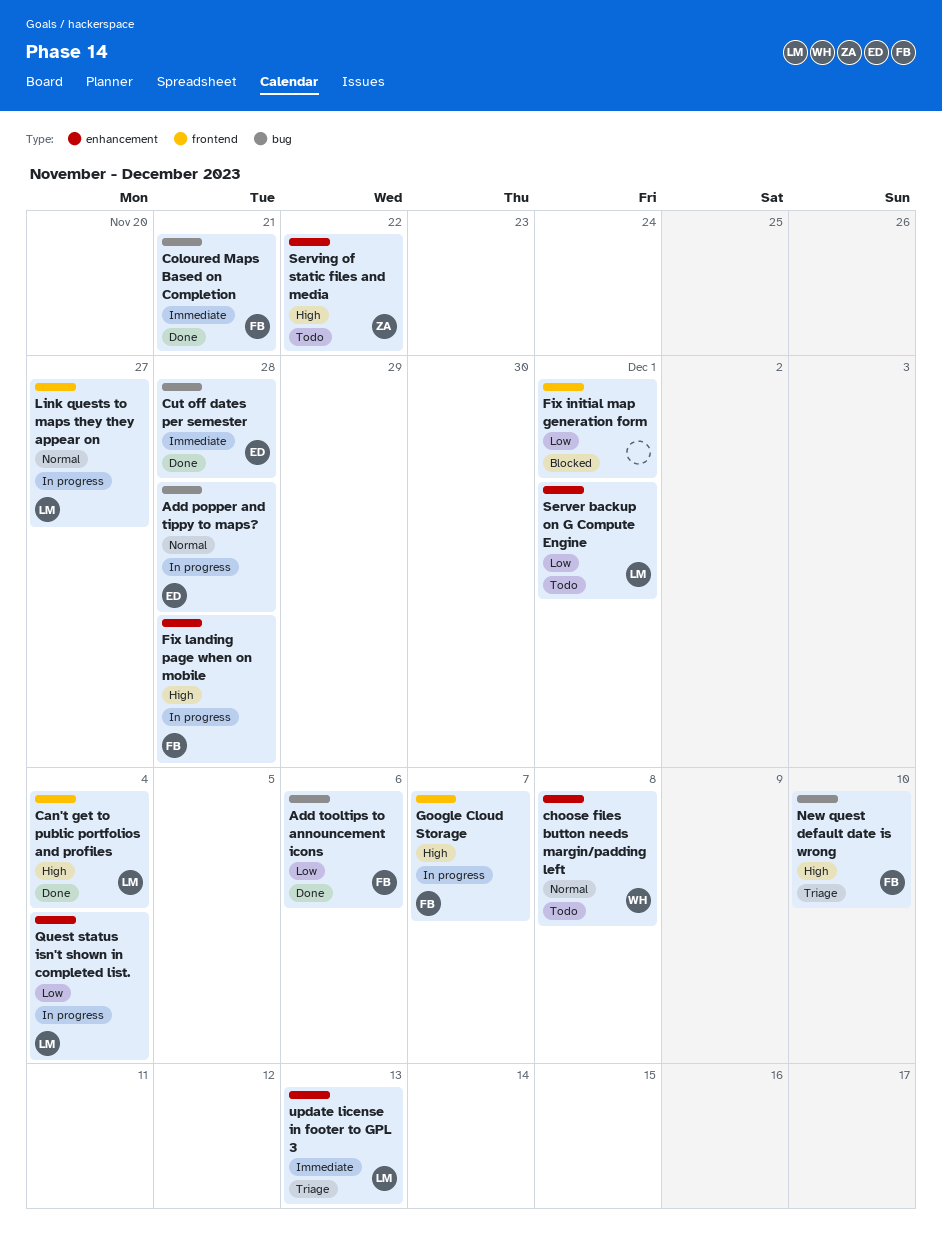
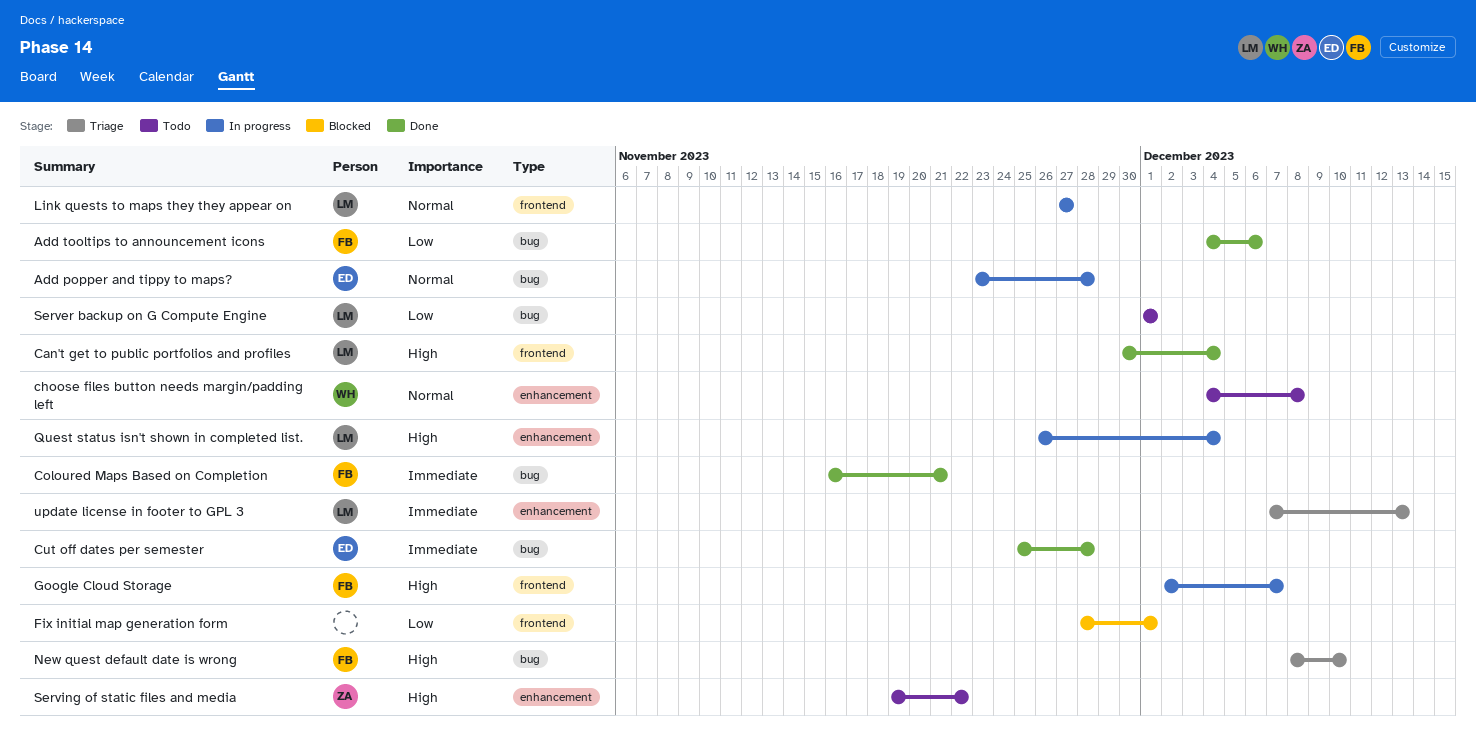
Fix landing page when on mobile: present -> none
Quest status isn't shown in completed list., priority: Low -> High
Server backup on G Compute Engine, label: enhancement -> bug

